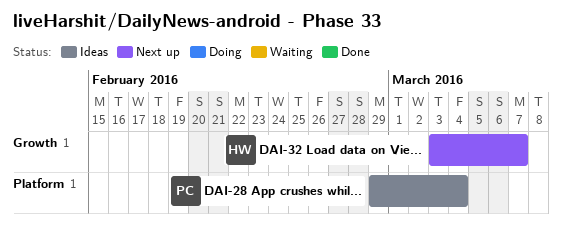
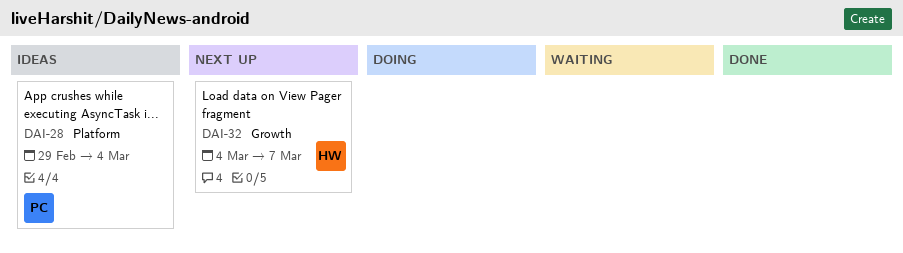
DAI-32, start: Mar 3 -> Mar 4

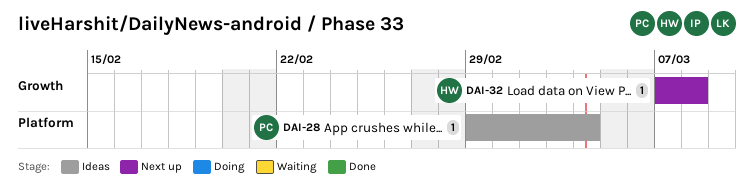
DAI-32, start: Mar 4 -> Mar 7
DAI-32, due: Mar 7 -> Mar 8

